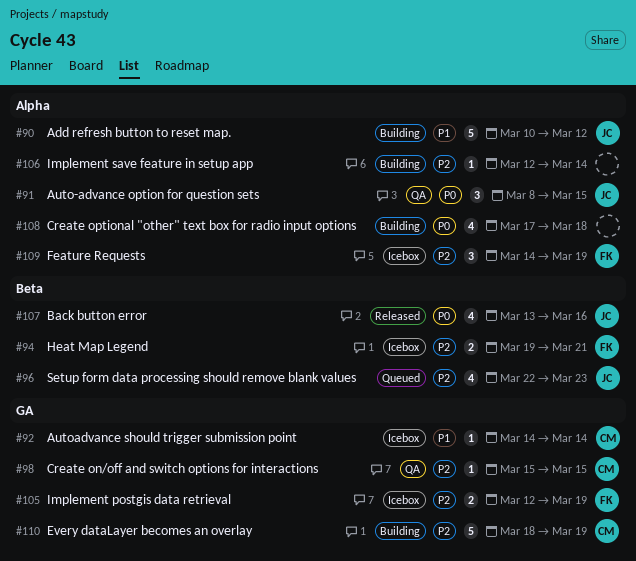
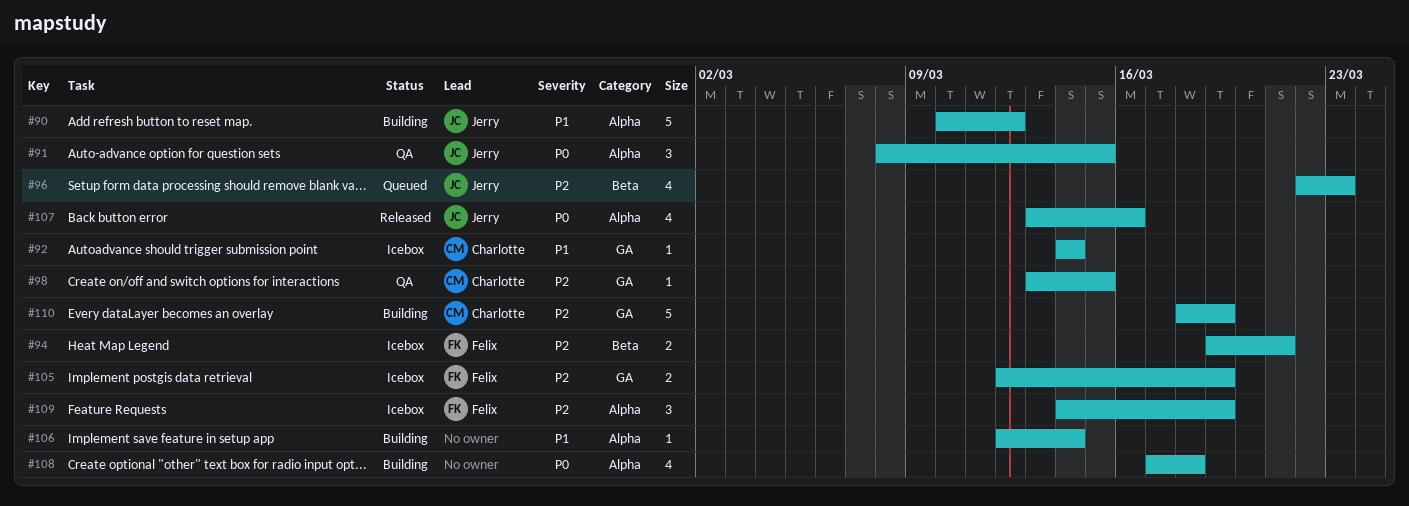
#98, start: Mar 15 -> Mar 13
#106, priority: P2 -> P1
#107, label: Beta -> Alpha

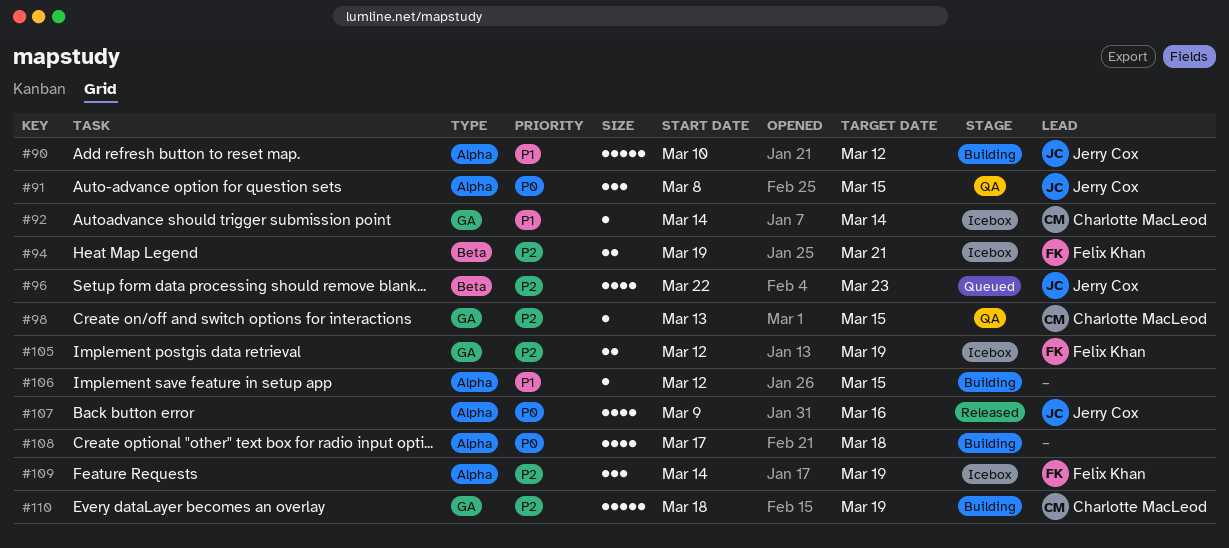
#106, due: Mar 14 -> Mar 15
#107, start: Mar 13 -> Mar 9

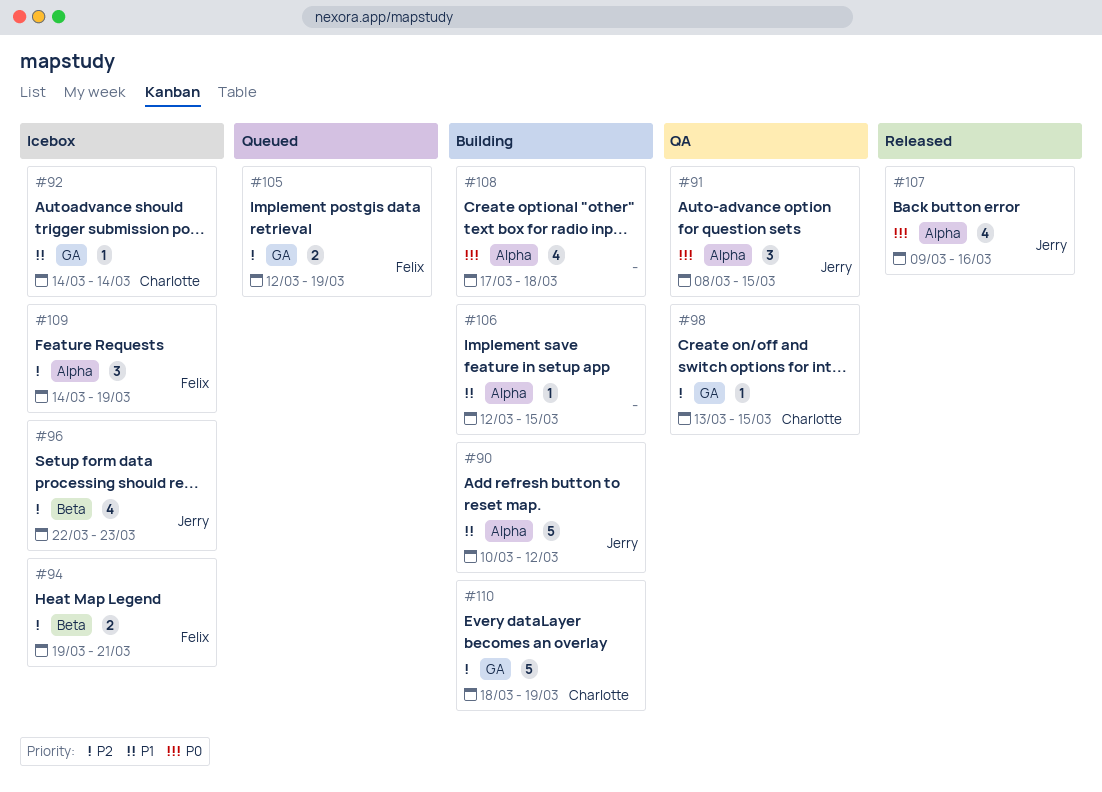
#96, status: Queued -> Icebox
#105, status: Icebox -> Queued

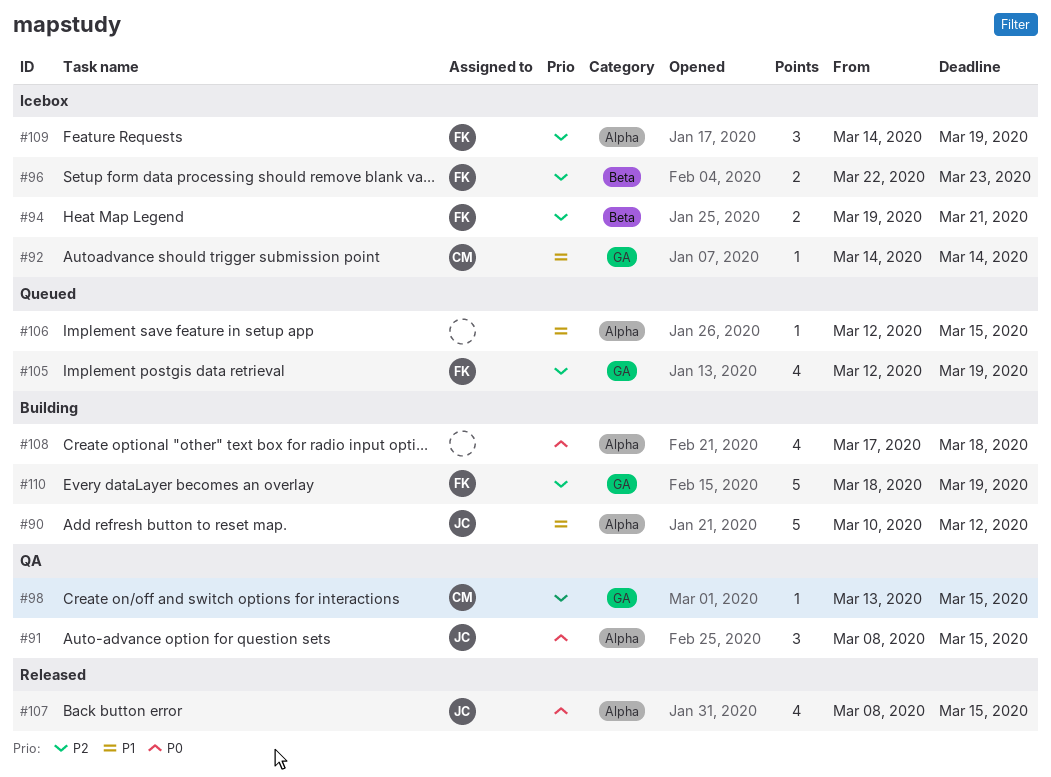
#96, owner: Jerry -> Felix
#96, estimate: 4 -> 2
#105, estimate: 2 -> 4
#106, status: Building -> Queued
#107, start: Mar 9 -> Mar 8
#107, due: Mar 16 -> Mar 15
#110, owner: Charlotte -> Felix

